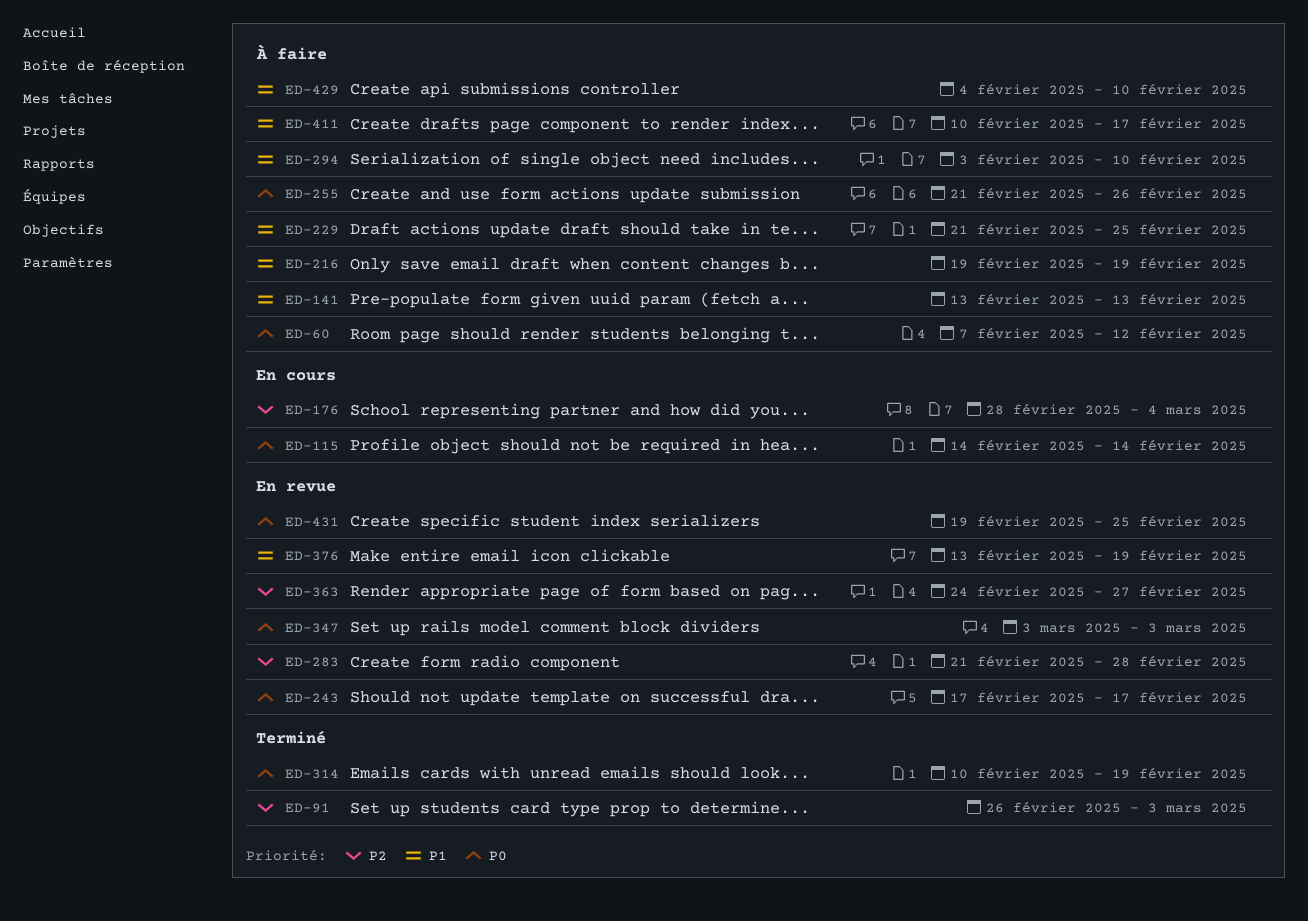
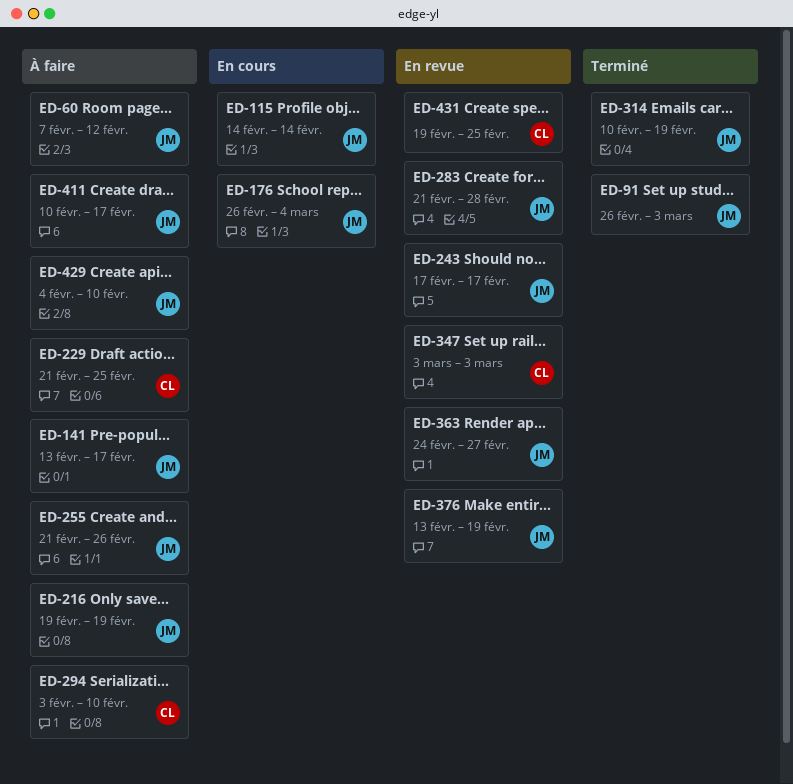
ED-141, due: Feb 13 -> Feb 17
ED-176, start: Feb 28 -> Feb 26

